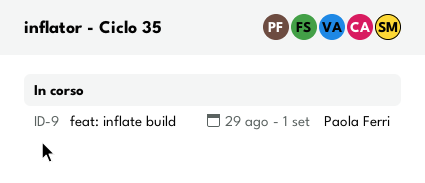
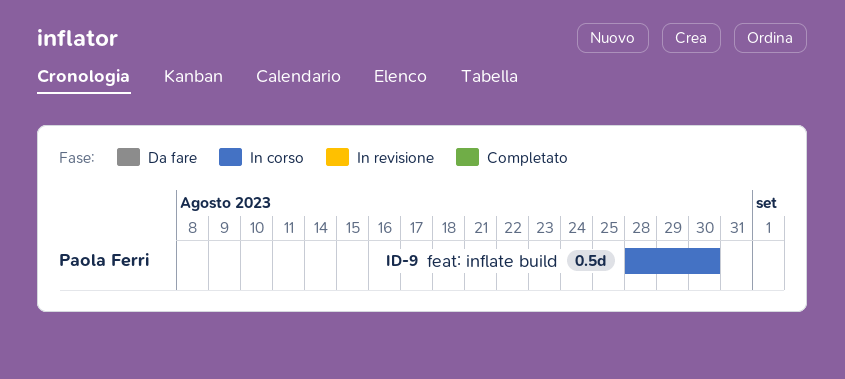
ID-9, start: Aug 29 -> Aug 28
ID-9, due: Sep 1 -> Aug 30

